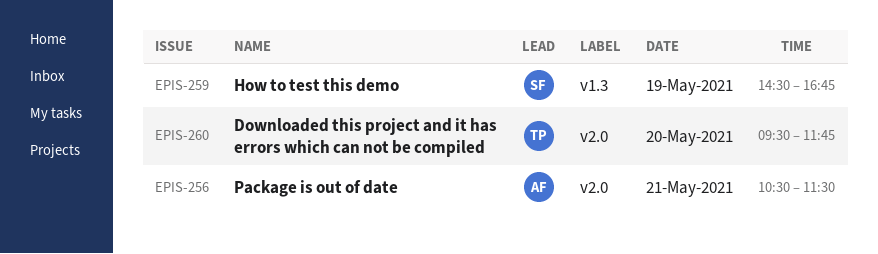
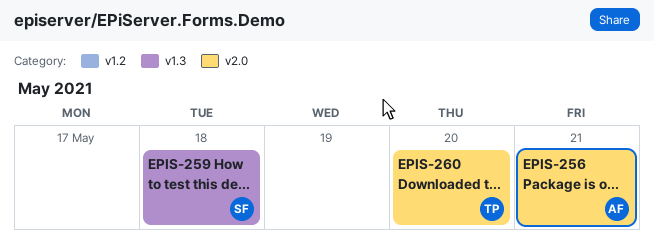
EPIS-259, day: May 19 -> May 18

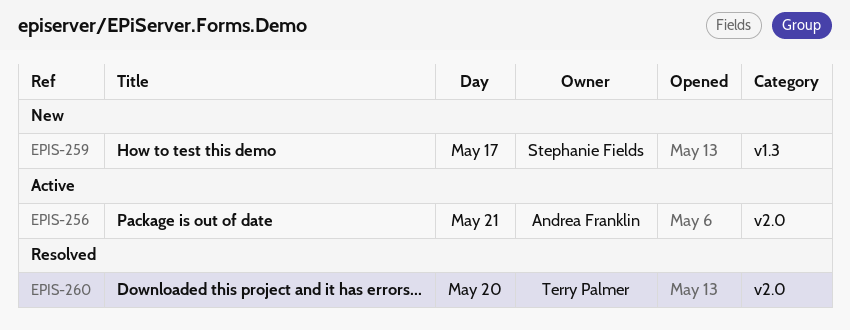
EPIS-259, day: May 18 -> May 17

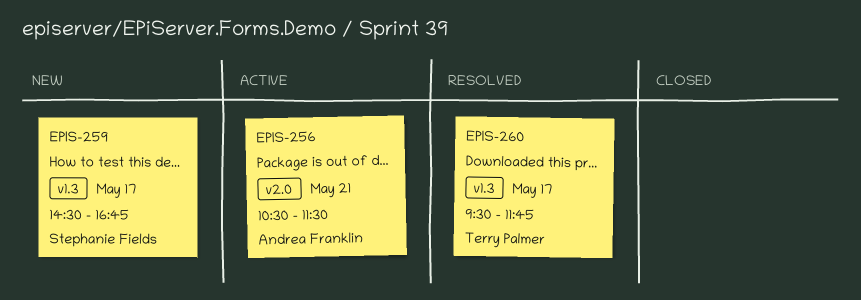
EPIS-260, label: v2.0 -> v1.3
EPIS-260, day: May 20 -> May 17

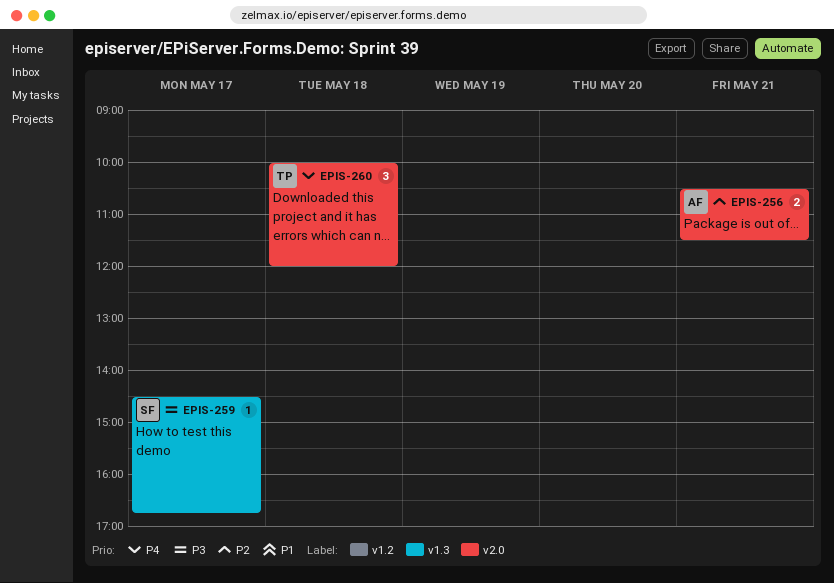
EPIS-260, label: v1.3 -> v2.0
EPIS-260, day: May 17 -> May 18
EPIS-260, begins: 09:30 -> 10:00
EPIS-260, ends: 11:45 -> 12:00

